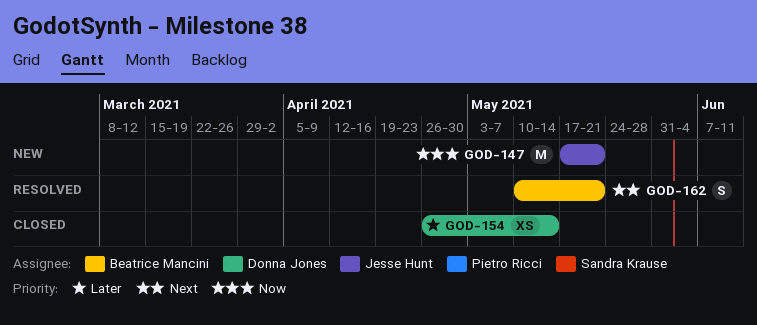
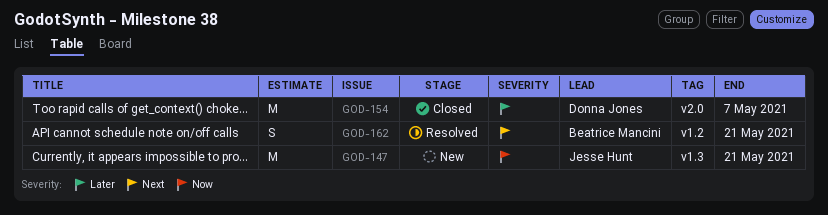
GOD-154, estimate: XS -> M
GOD-154, due: May 14 -> May 7

